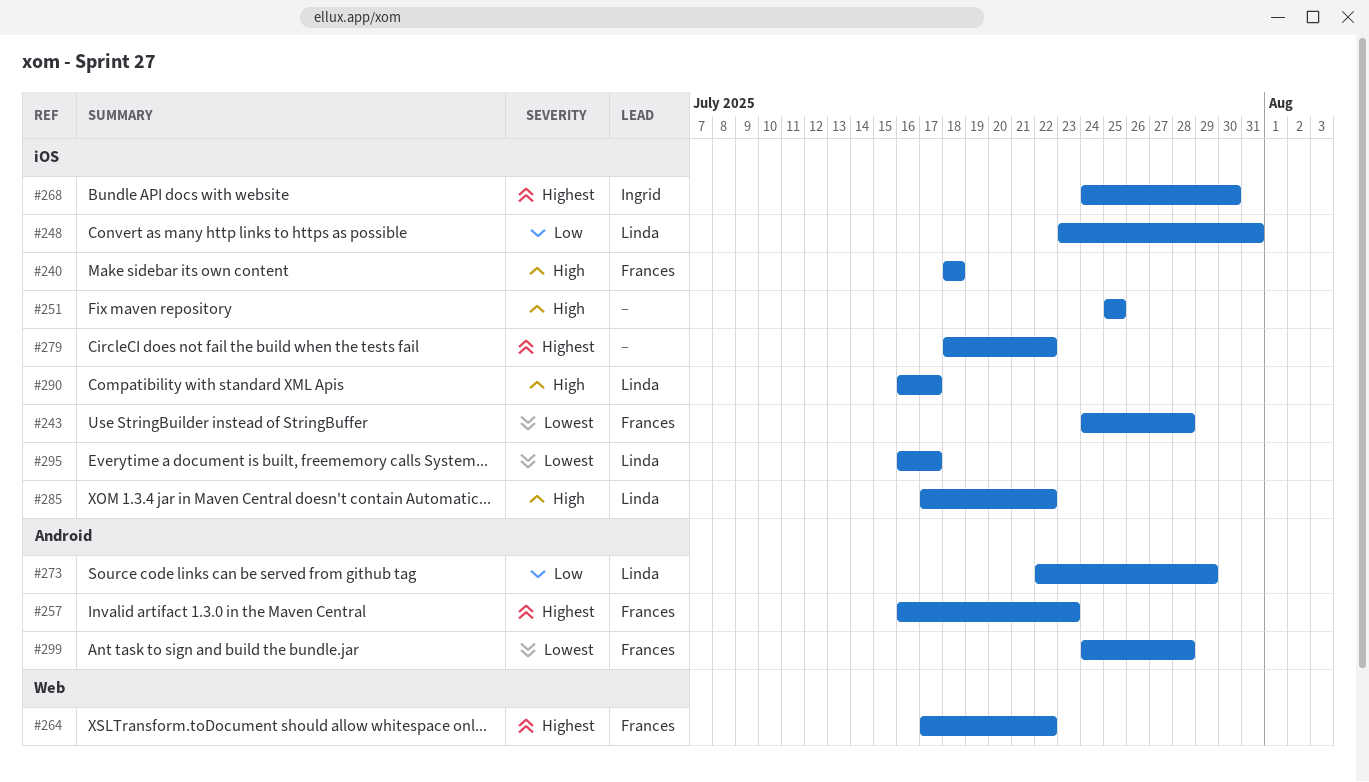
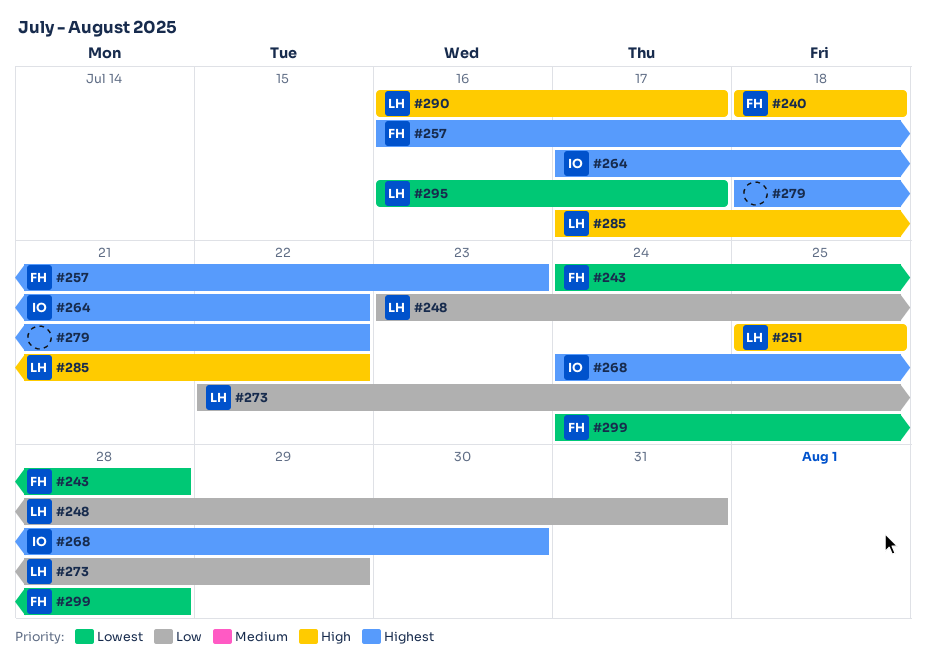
#251, owner: none -> Linda
#264, owner: Frances -> Ingrid

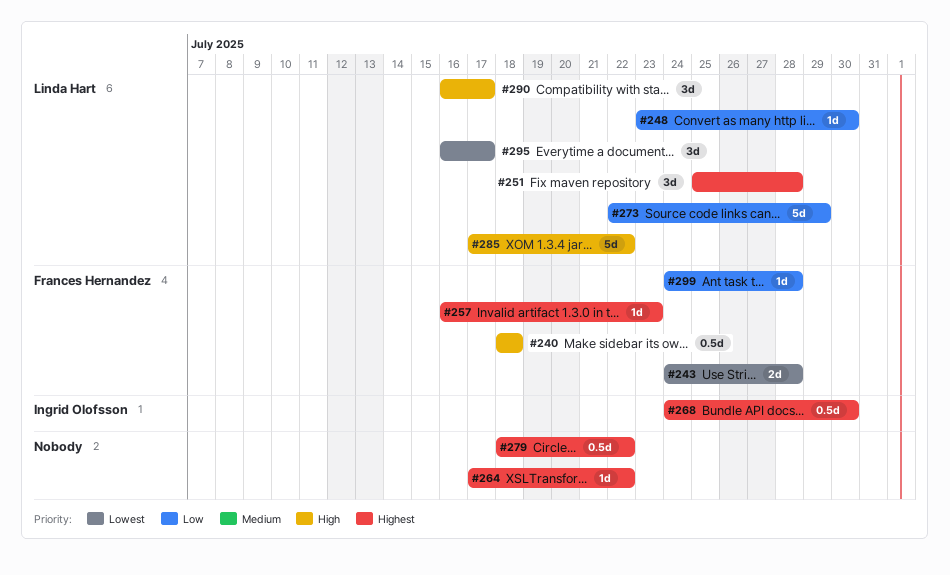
#248, due: Jul 31 -> Jul 30
#251, priority: High -> Highest
#251, due: Jul 25 -> Jul 28
#264, owner: Ingrid Olofsson -> none
#299, priority: Lowest -> Low

